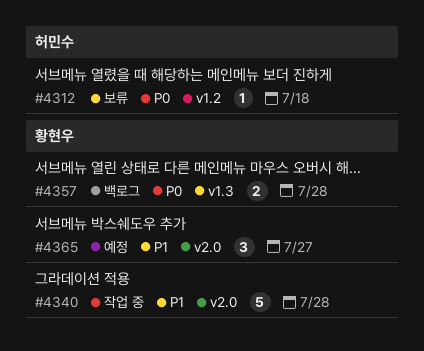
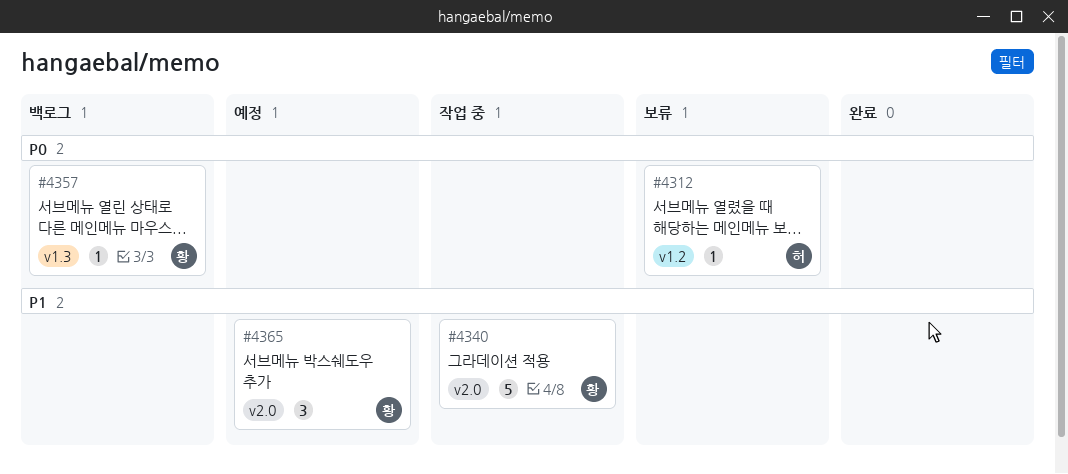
#4357, estimate: 2 -> 1

